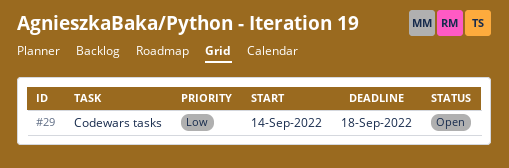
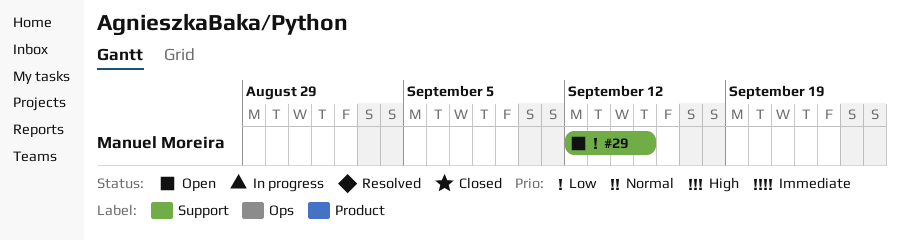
#29, start: Sep 14 -> Sep 12
#29, due: Sep 18 -> Sep 15

